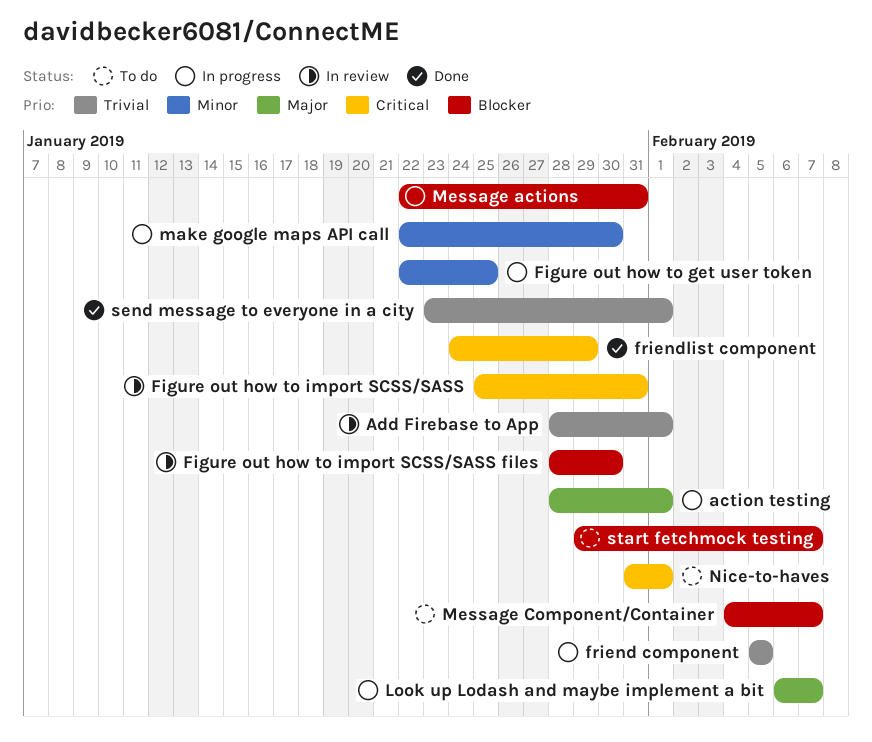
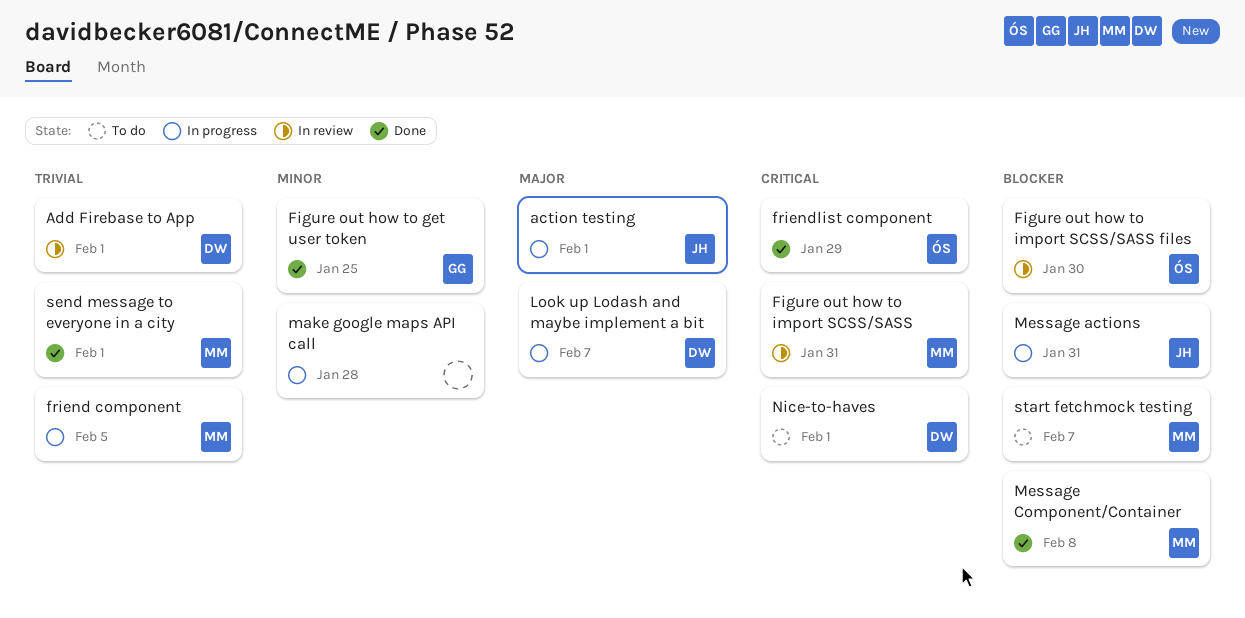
Figure out how to get user token, status: In progress -> Done
make google maps API call, due: Jan 30 -> Jan 28
Message Component/Container, status: To do -> Done
Message Component/Container, due: Feb 7 -> Feb 8

